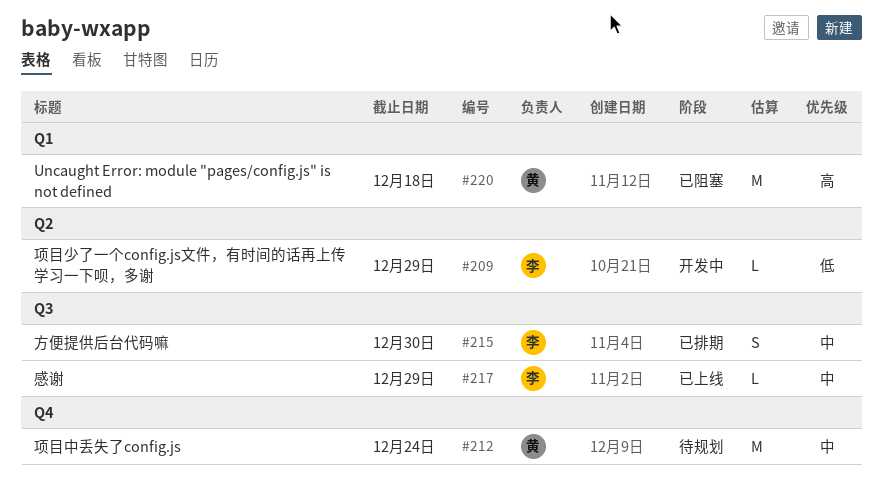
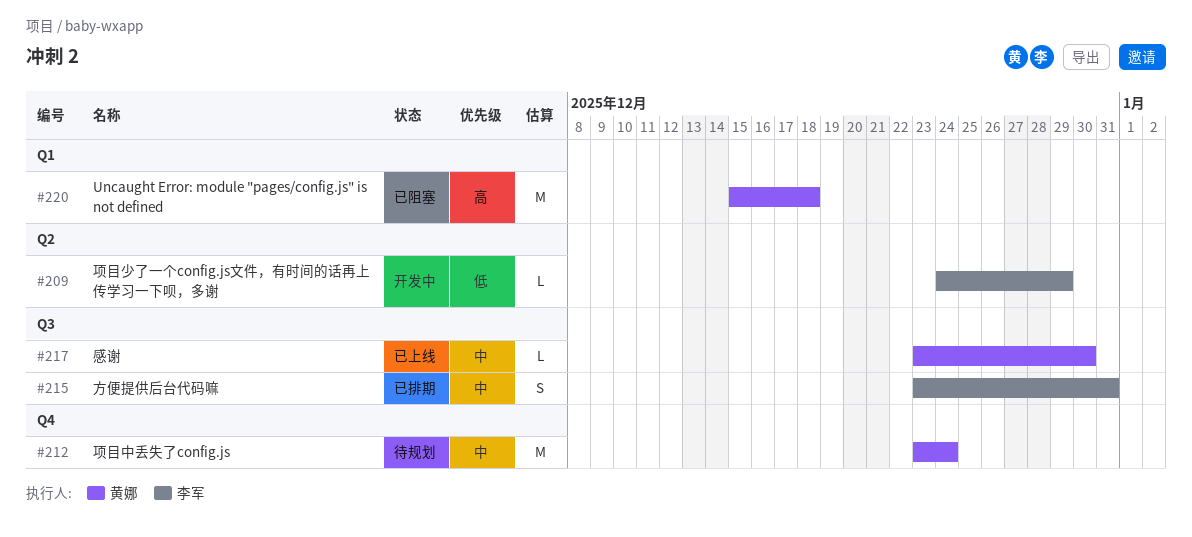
#215, due: Dec 30 -> Dec 31
#217, owner: 李军 -> 黄娜
#217, due: Dec 29 -> Dec 30

